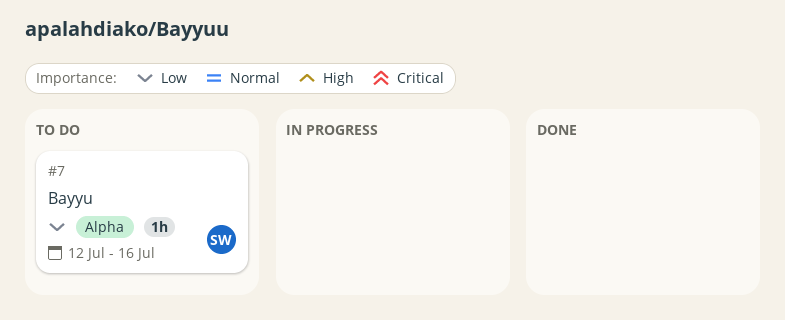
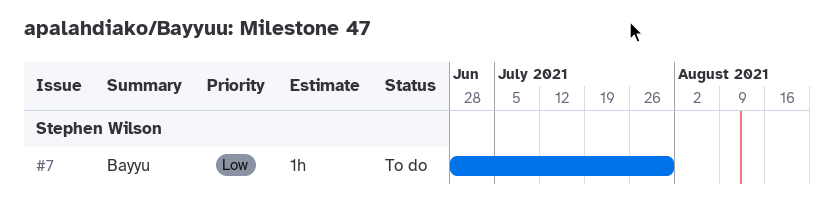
#7, start: Jul 12 -> Jun 28
#7, due: Jul 16 -> Jul 30

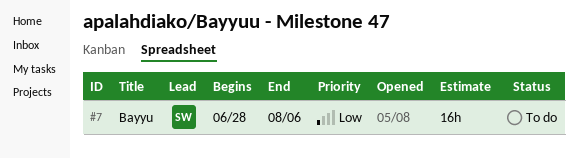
#7, estimate: 1h -> 16h
#7, due: Jul 30 -> Aug 6

